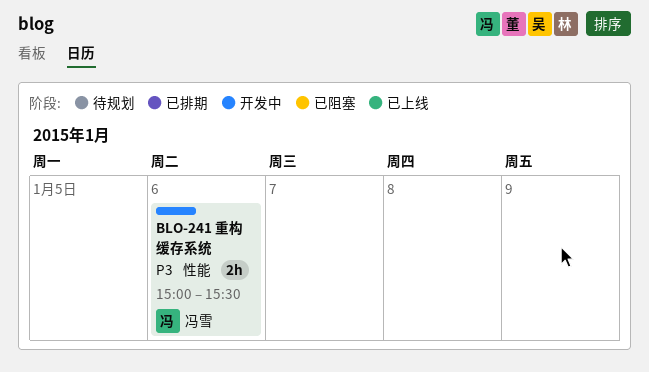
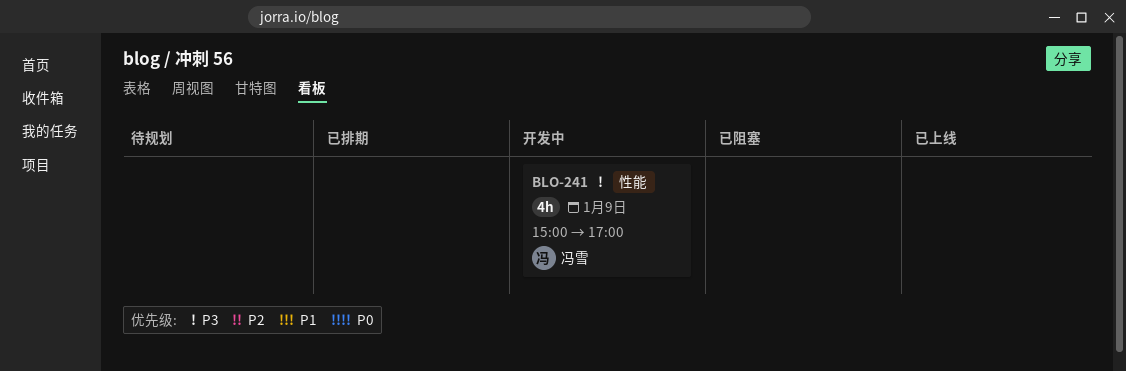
BLO-241, estimate: 2h -> 4h
BLO-241, day: Jan 6 -> Jan 9
BLO-241, ends: 15:30 -> 17:00

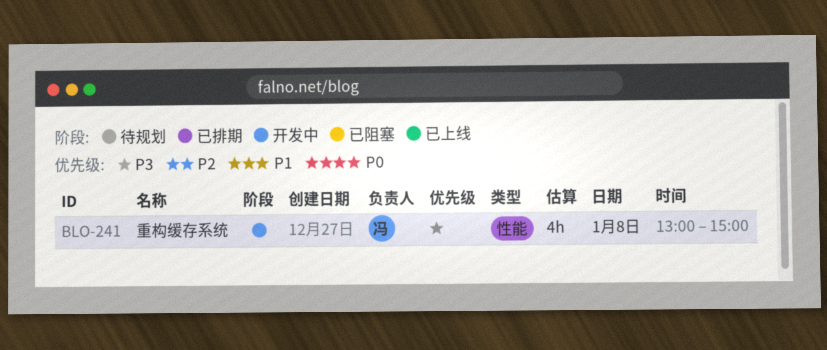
BLO-241, day: Jan 9 -> Jan 8
BLO-241, begins: 15:00 -> 13:00
BLO-241, ends: 17:00 -> 15:00

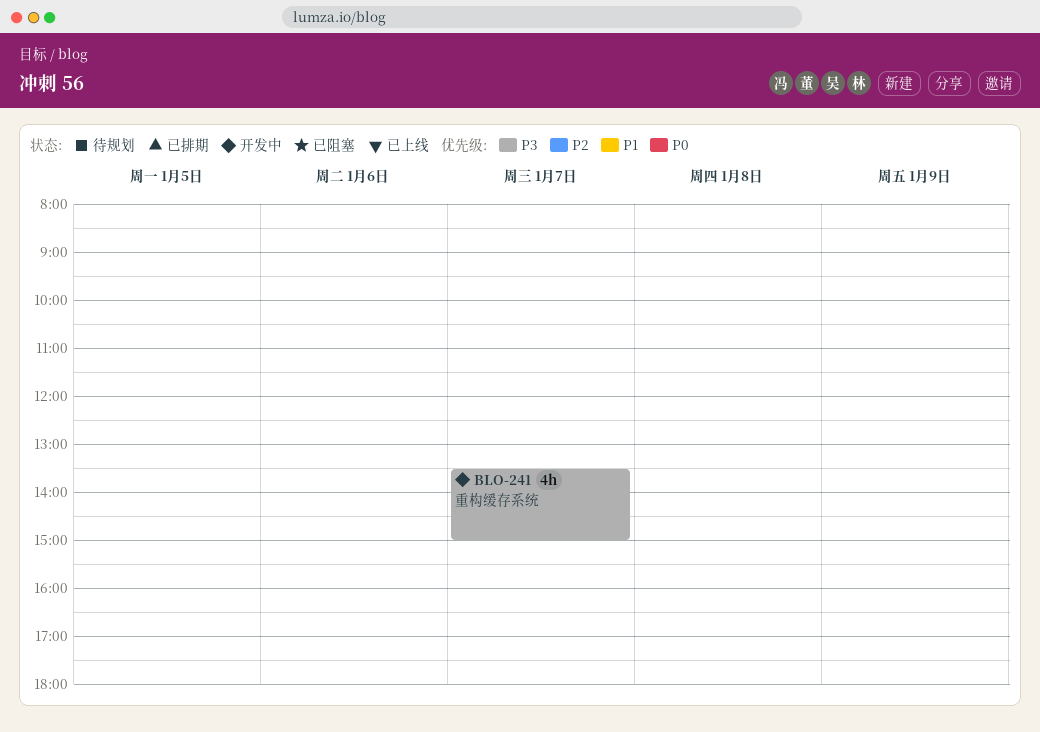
BLO-241, day: Jan 8 -> Jan 7
BLO-241, begins: 13:00 -> 13:30

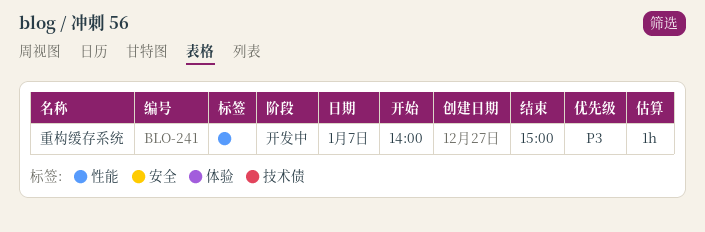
BLO-241, estimate: 4h -> 1h
BLO-241, begins: 13:30 -> 14:00

